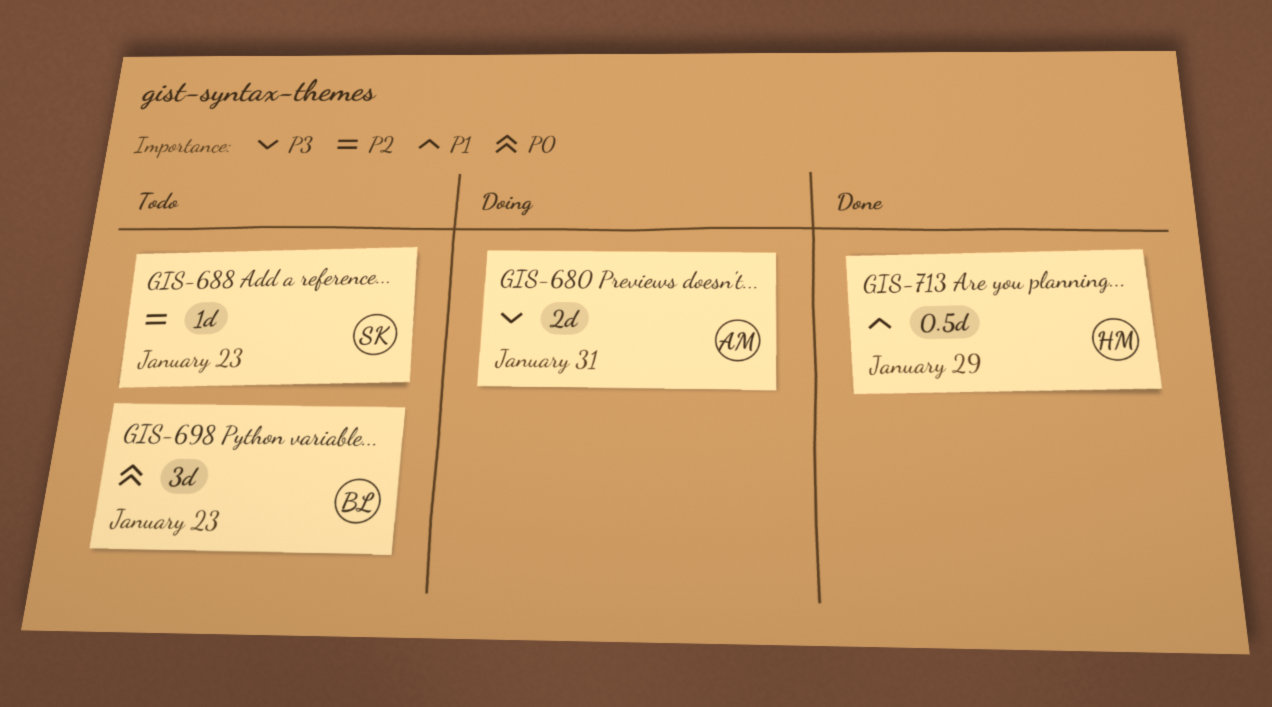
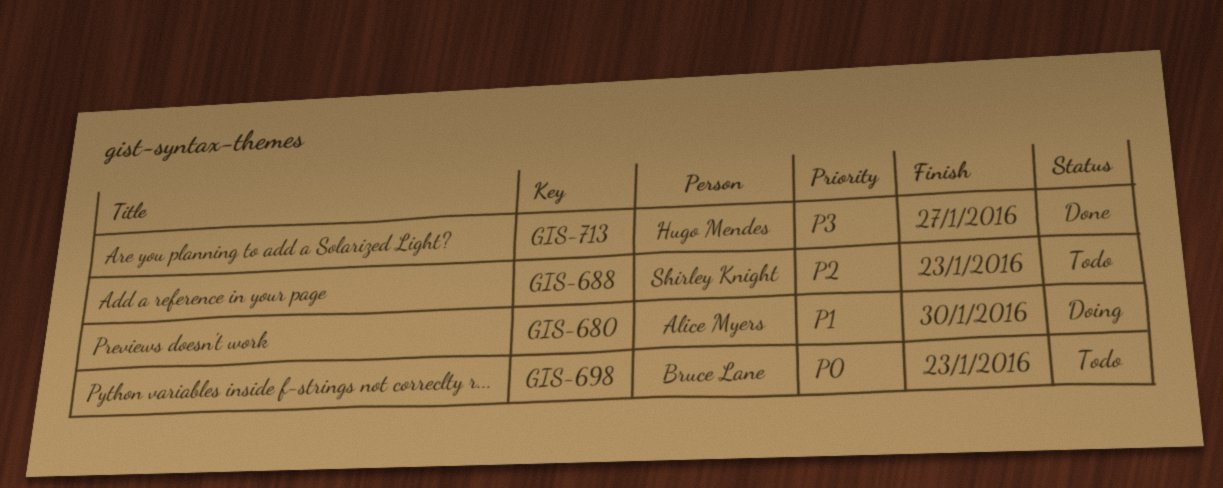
GIS-680, priority: P3 -> P1
GIS-680, due: Jan 31 -> Jan 30
GIS-713, priority: P1 -> P3
GIS-713, due: Jan 29 -> Jan 27

